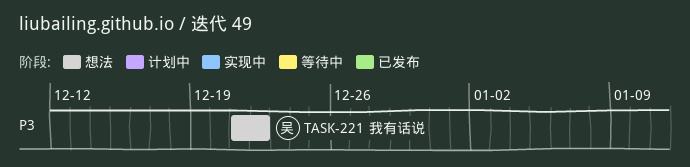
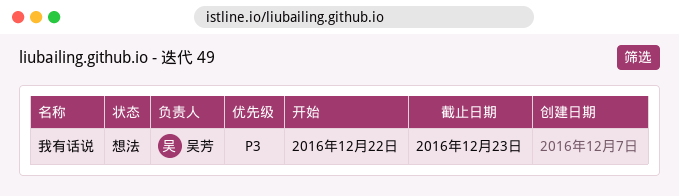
我有话说, start: Dec 21 -> Dec 22
我有话说, due: Dec 22 -> Dec 23

